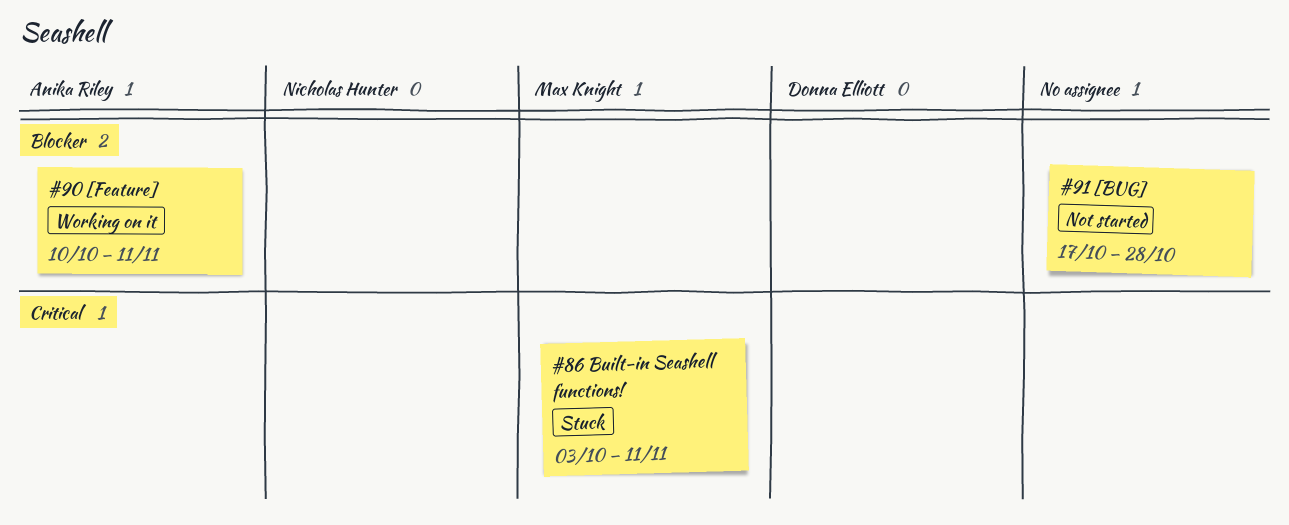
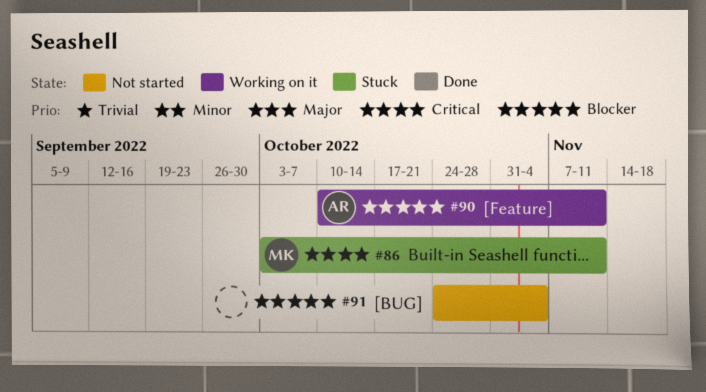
#91, start: Oct 17 -> Oct 24
#91, due: Oct 28 -> Nov 4

